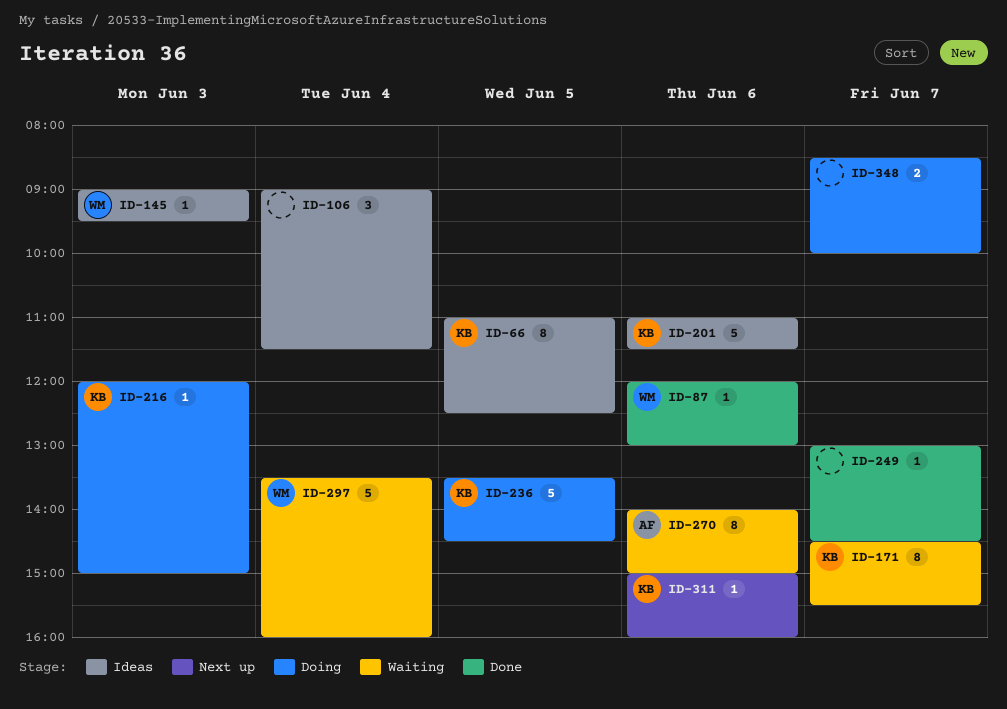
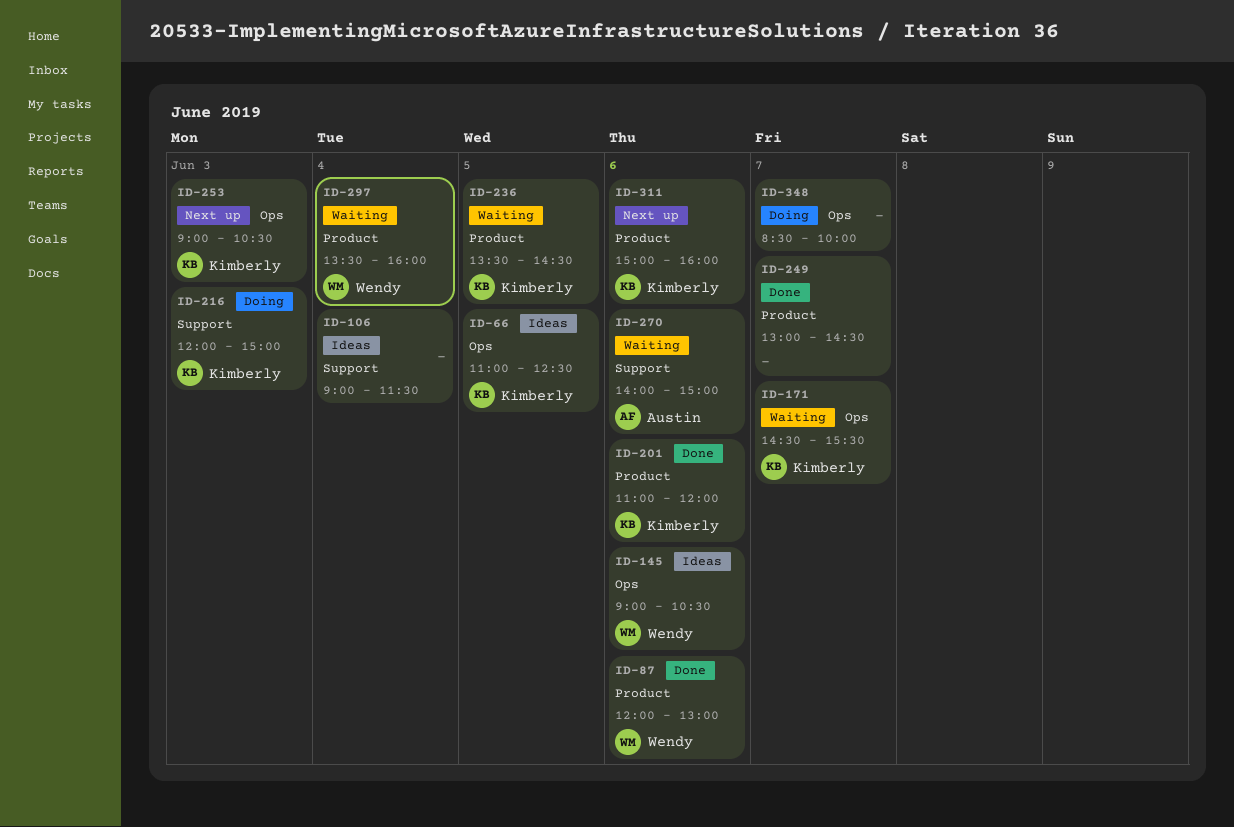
ID-145, day: Jun 3 -> Jun 6
ID-145, ends: 09:30 -> 10:30
ID-201, status: Ideas -> Done
ID-201, ends: 11:30 -> 12:00
ID-236, status: Doing -> Waiting
ID-253: none -> present

